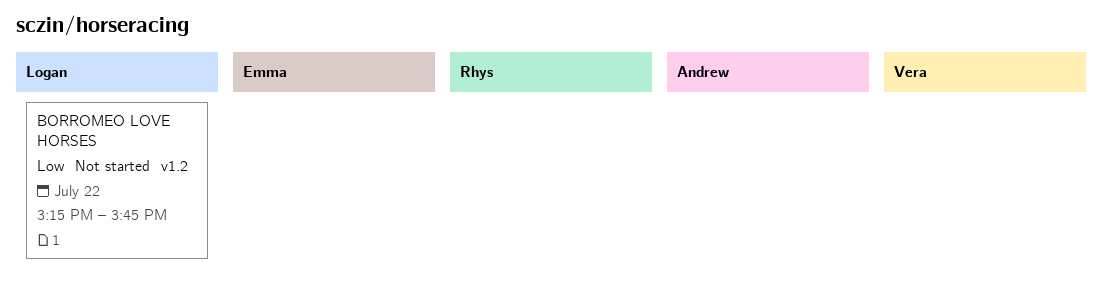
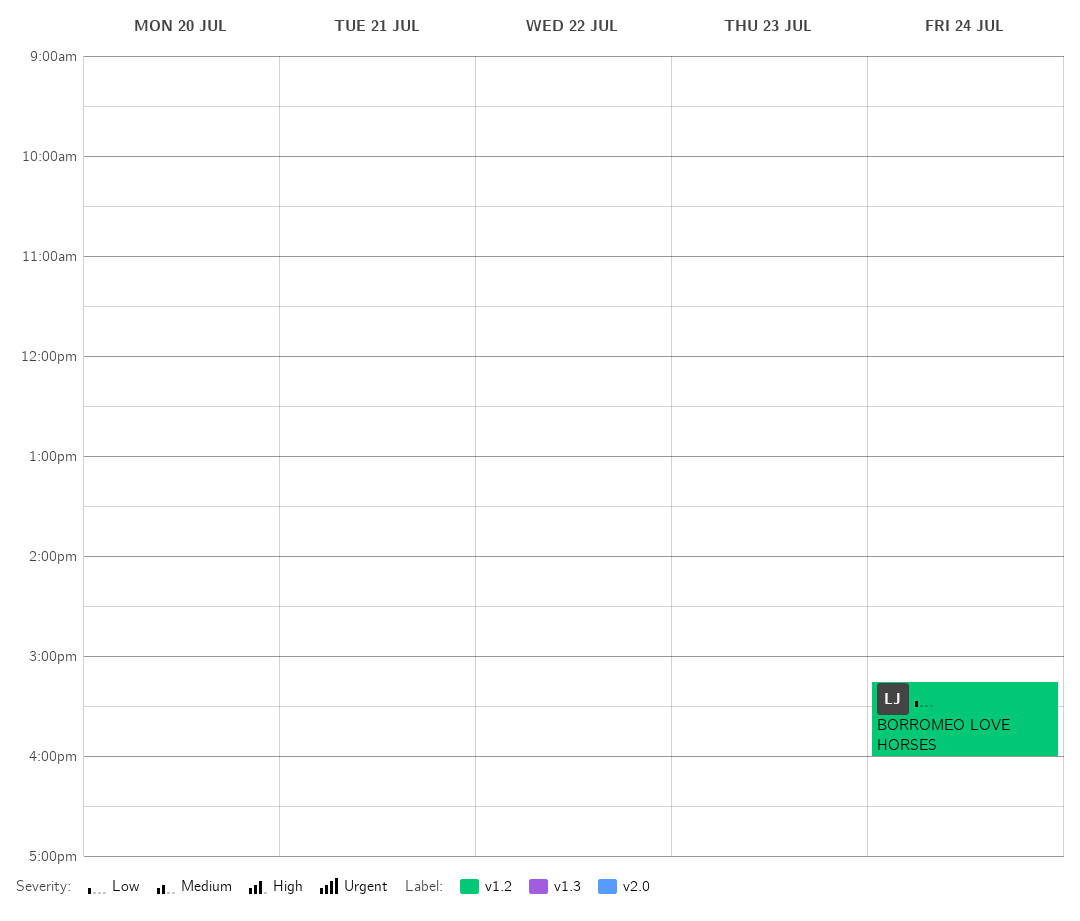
BORROMEO LOVE HORSES, day: Jul 22 -> Jul 24
BORROMEO LOVE HORSES, ends: 15:45 -> 16:00

